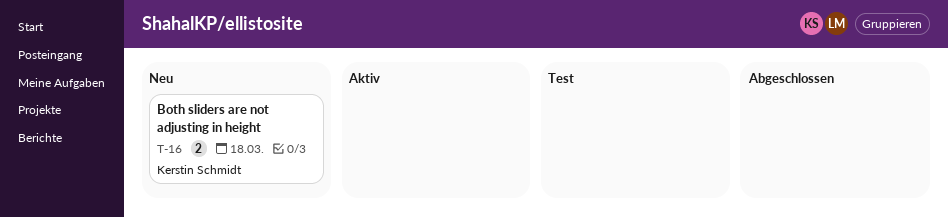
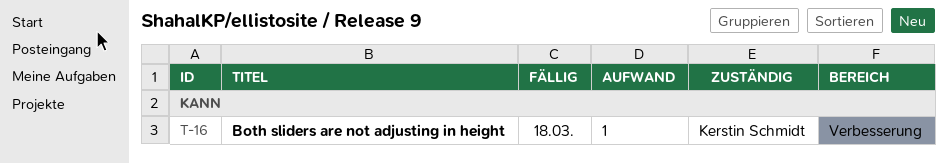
T-16, estimate: 2 -> 1

